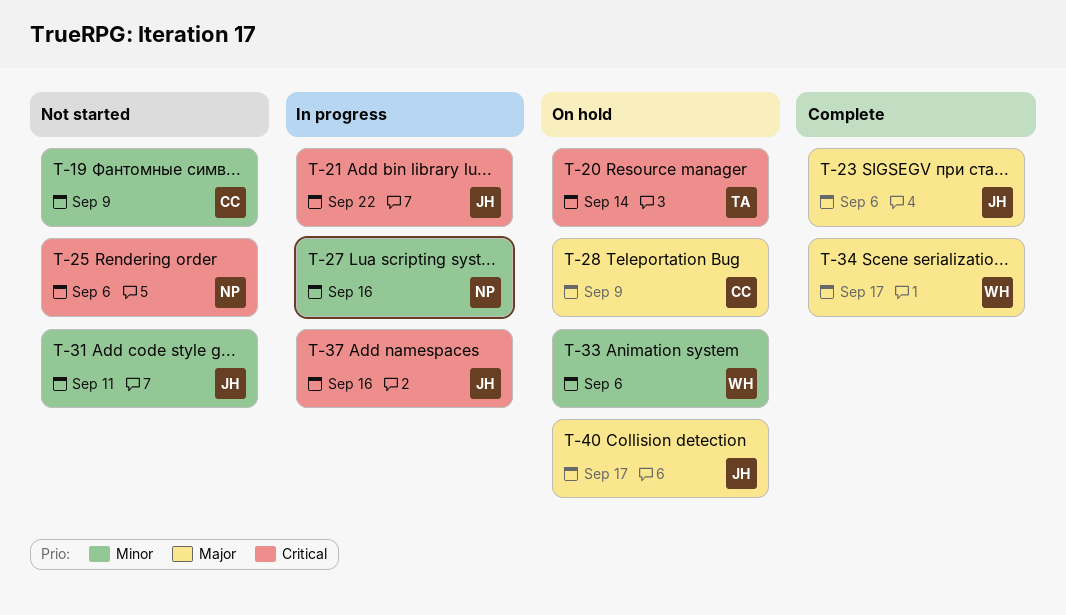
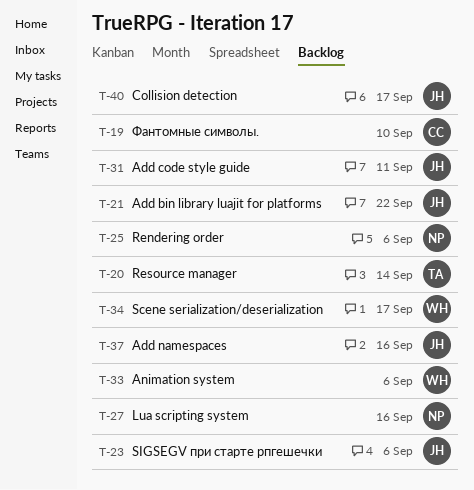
T-19, due: Sep 9 -> Sep 10
T-28: present -> none

